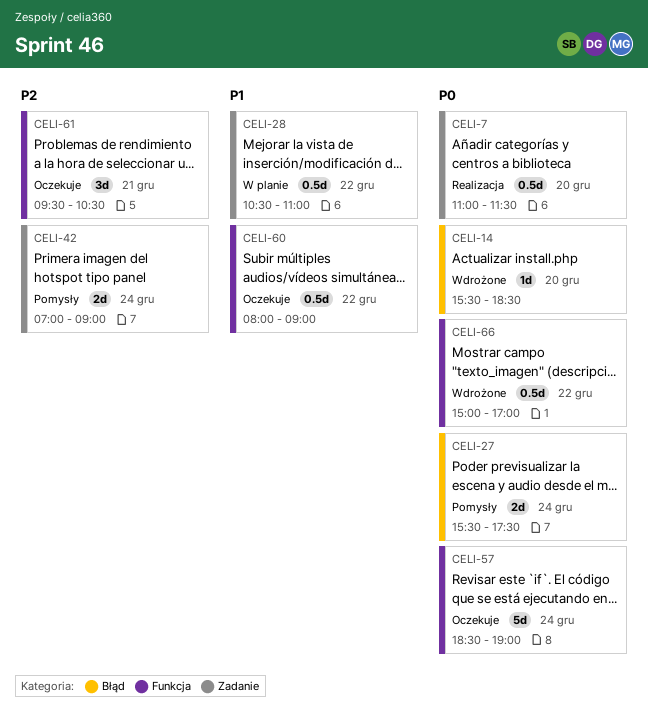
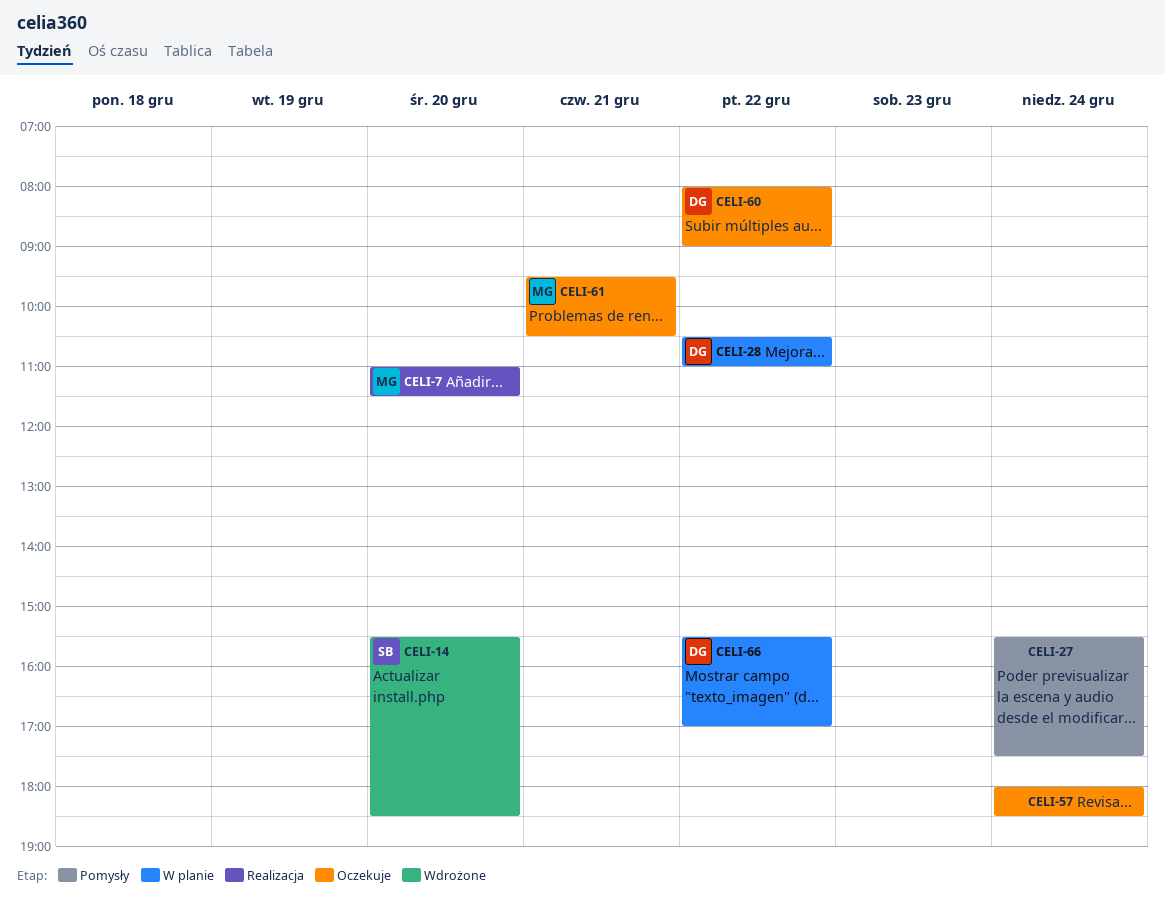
CELI-42: present -> none
CELI-57, begins: 18:30 -> 18:00
CELI-57, ends: 19:00 -> 18:30
CELI-66, status: Wdrożone -> W planie
CELI-66, begins: 15:00 -> 15:30

